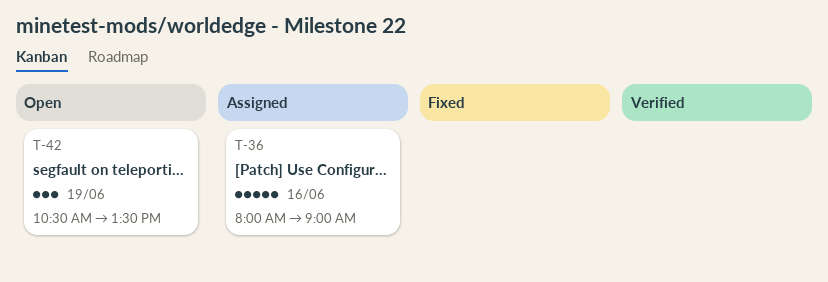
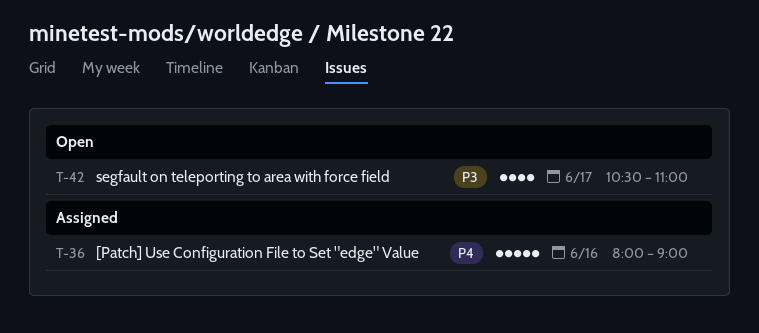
T-42, estimate: 3 -> 4
T-42, day: Jun 19 -> Jun 17
T-42, ends: 13:30 -> 11:00

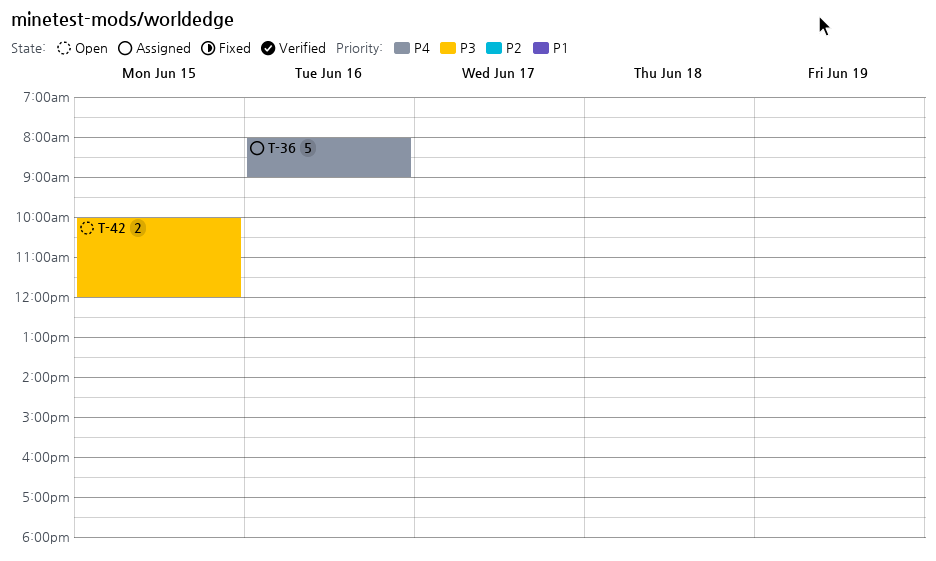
T-42, estimate: 4 -> 2
T-42, day: Jun 17 -> Jun 15
T-42, begins: 10:30 -> 10:00
T-42, ends: 11:00 -> 12:00

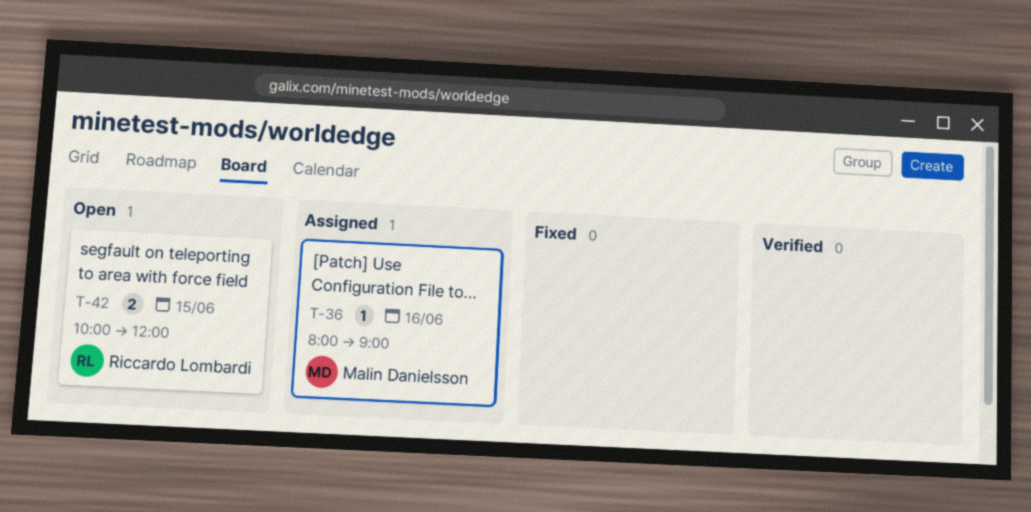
T-36, estimate: 5 -> 1

